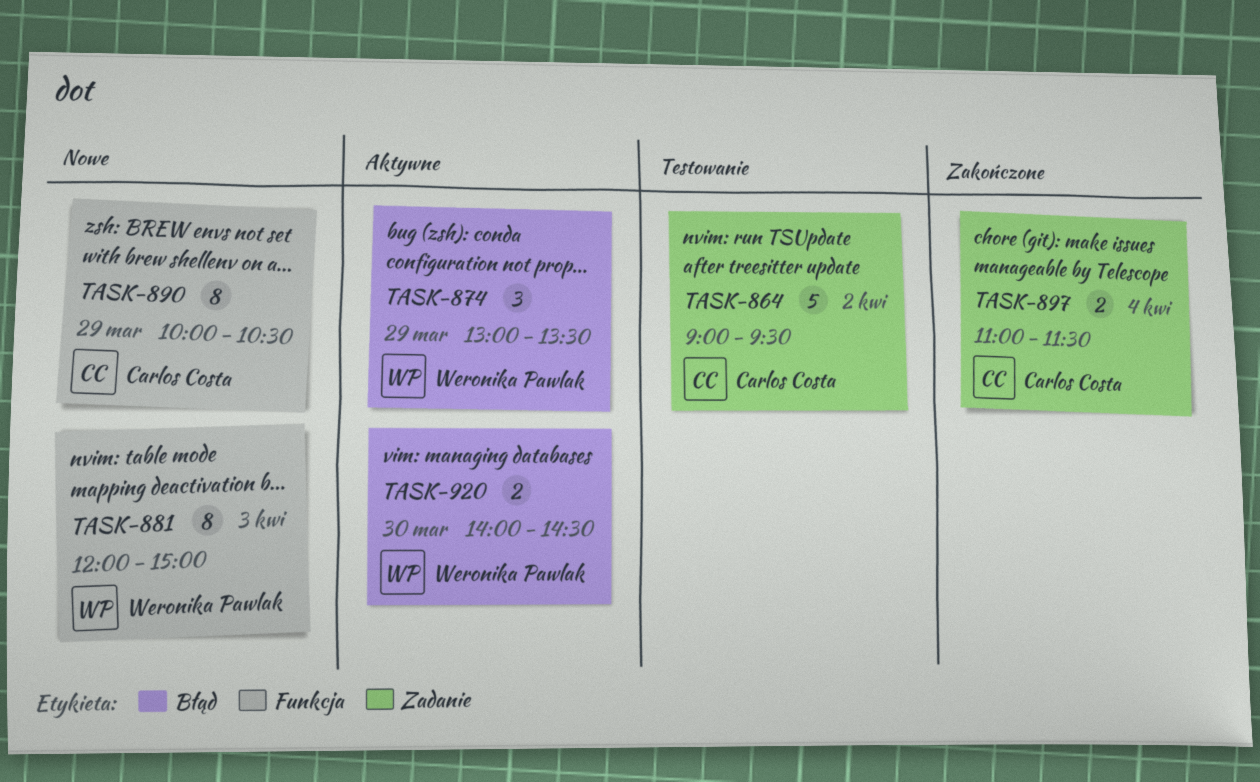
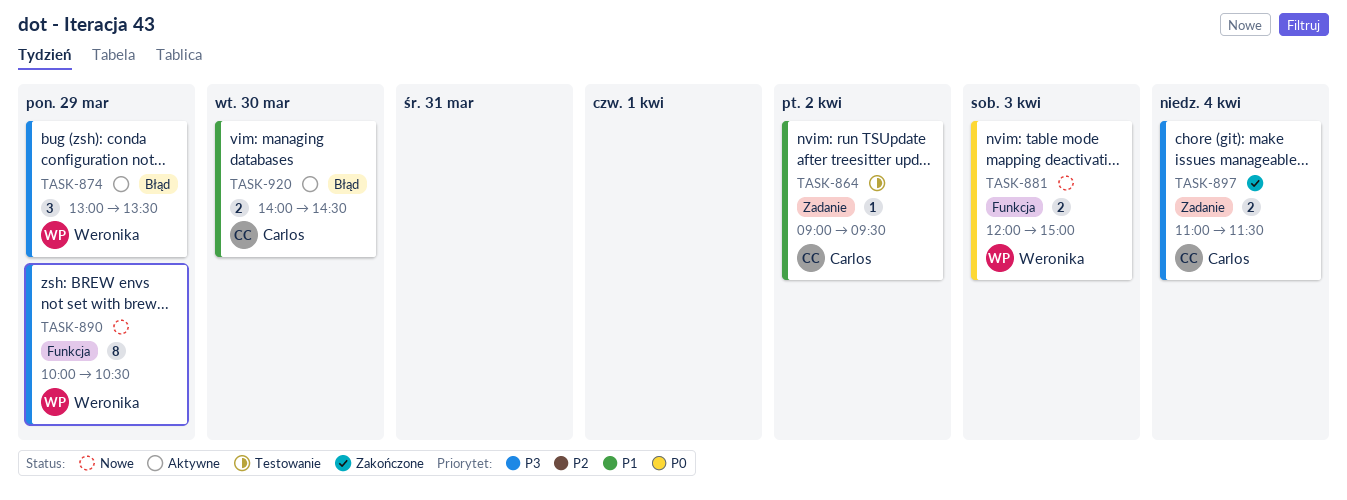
TASK-864, estimate: 5 -> 1
TASK-881, estimate: 8 -> 2
TASK-890, owner: Carlos Costa -> Weronika Pawlak
TASK-920, owner: Weronika Pawlak -> Carlos Costa

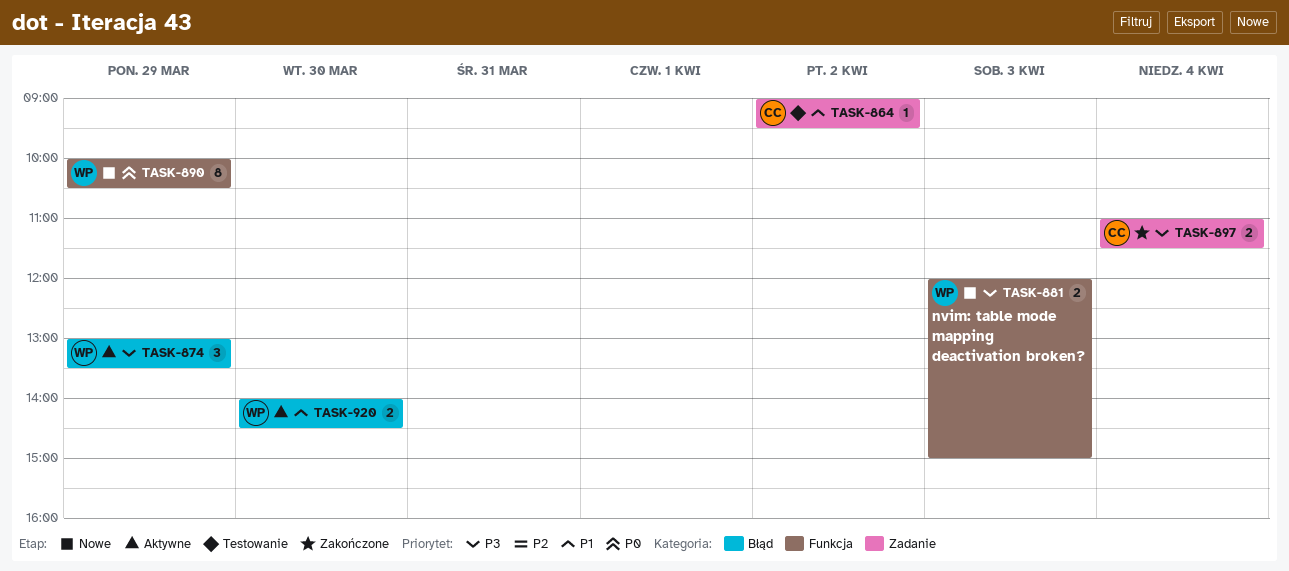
TASK-881, priority: P0 -> P3
TASK-890, priority: P3 -> P0
TASK-920, owner: Carlos -> Weronika

